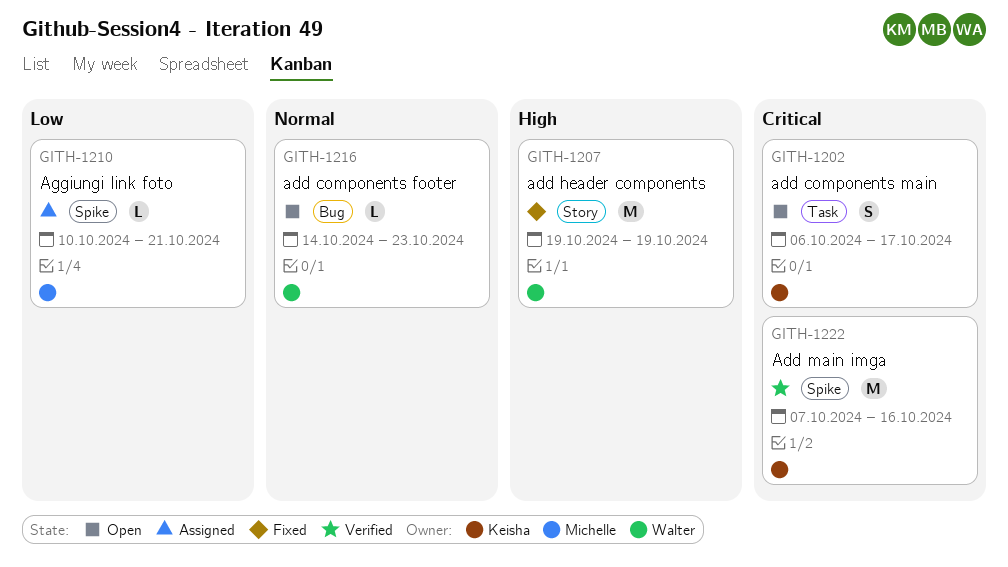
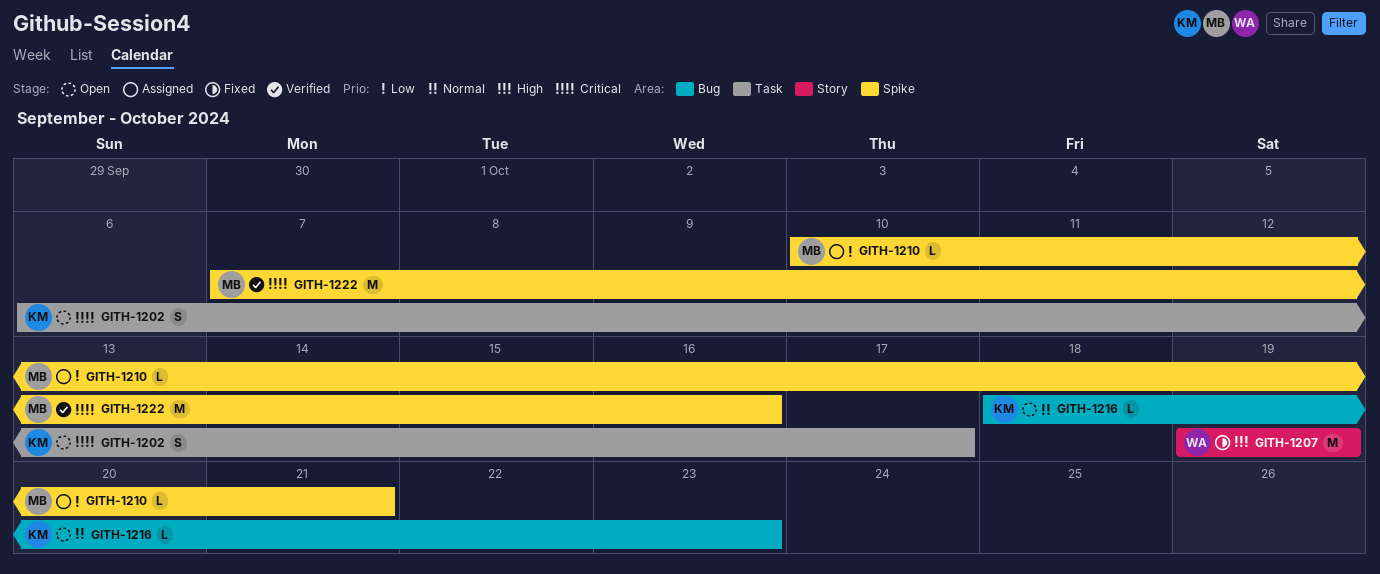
GITH-1216, owner: Walter -> Keisha
GITH-1216, start: Oct 14 -> Oct 18
GITH-1222, owner: Keisha -> Michelle

